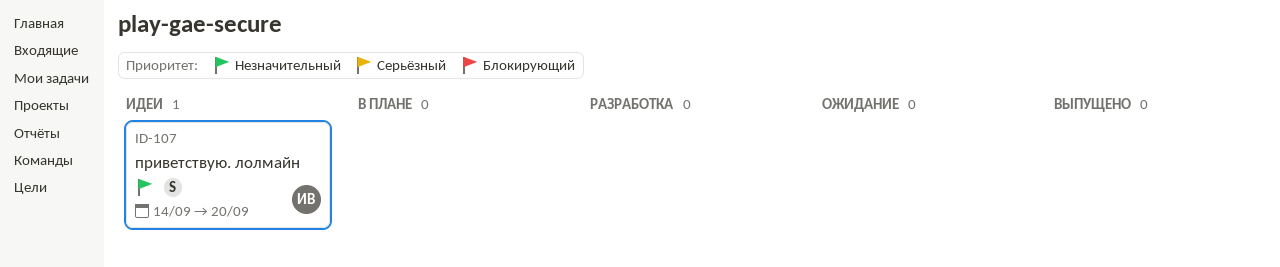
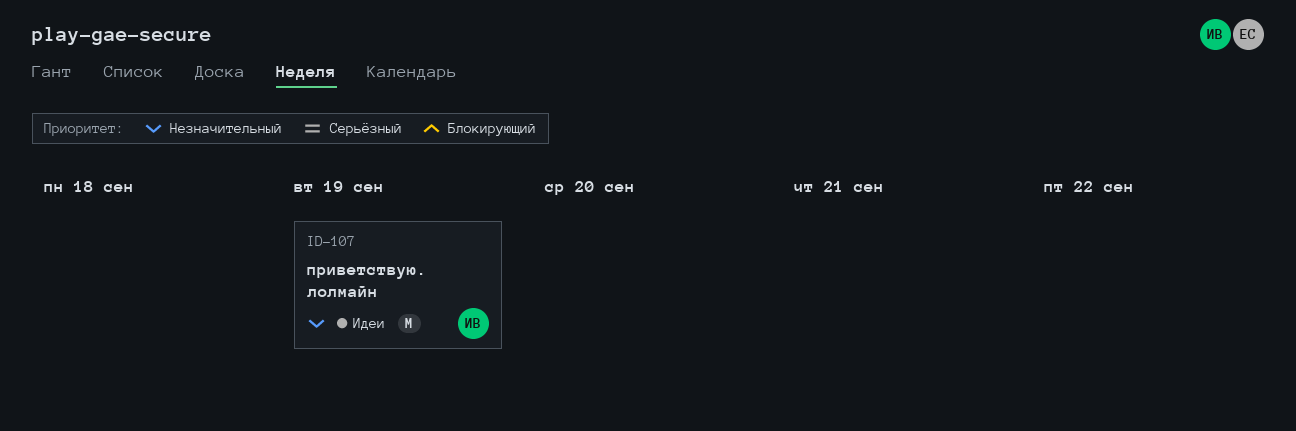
ID-107, estimate: S -> M
ID-107, due: Sep 20 -> Sep 19

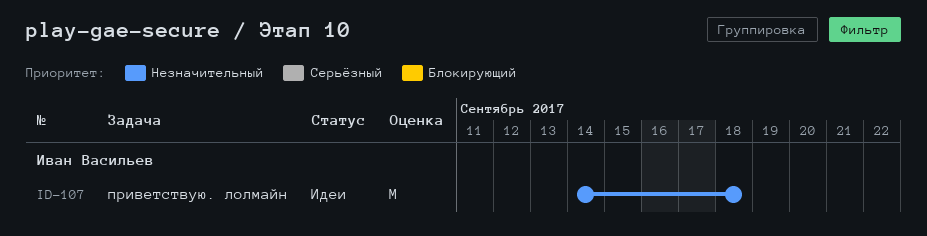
ID-107, due: Sep 19 -> Sep 18

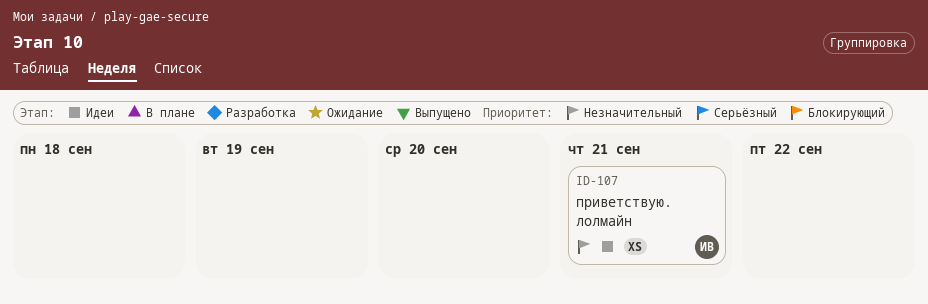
ID-107, estimate: M -> XS
ID-107, due: Sep 18 -> Sep 21

